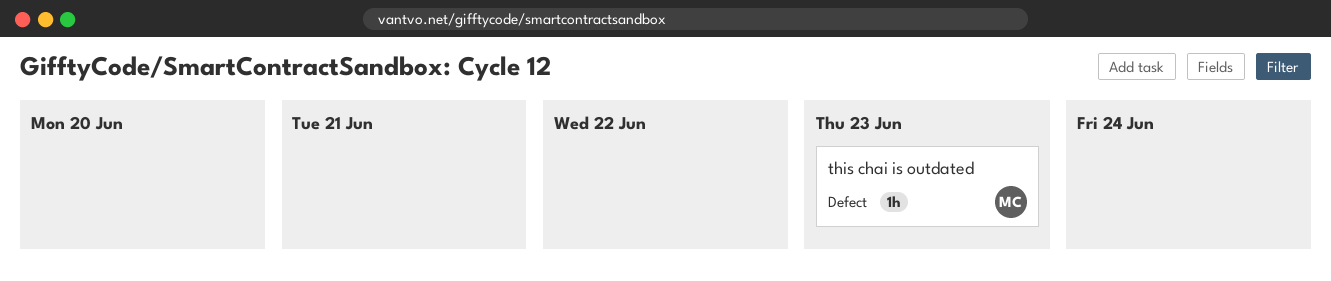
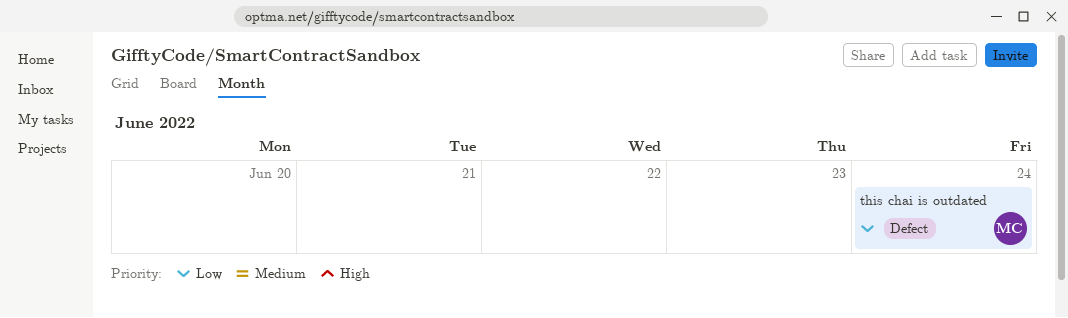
this chai is outdated, due: Jun 23 -> Jun 24

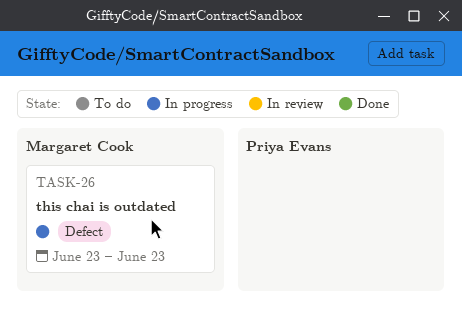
this chai is outdated, due: Jun 24 -> Jun 23

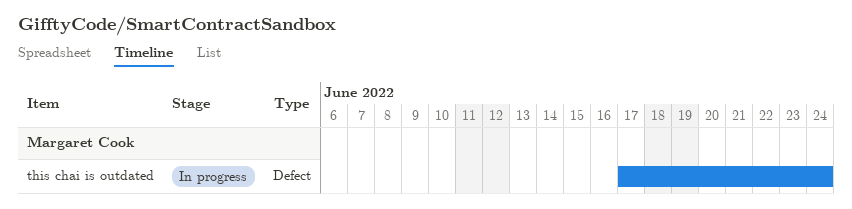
this chai is outdated, start: Jun 23 -> Jun 17
this chai is outdated, due: Jun 23 -> Jun 24

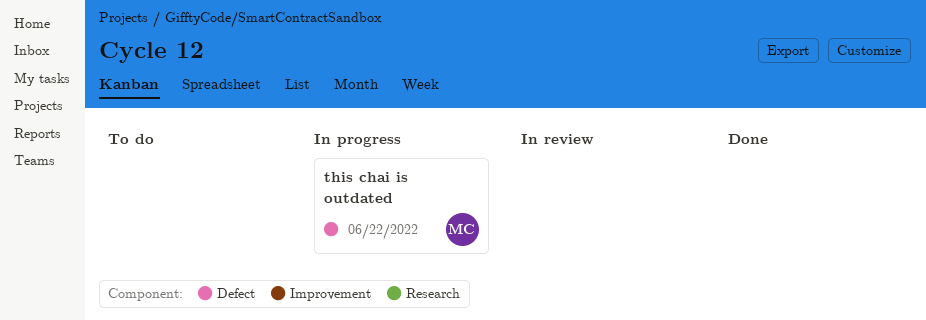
this chai is outdated, due: Jun 24 -> Jun 22

